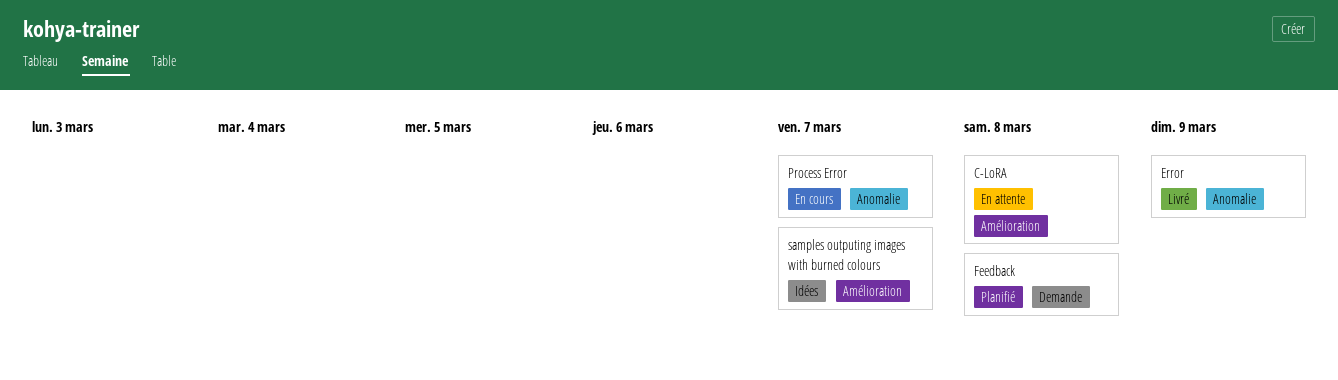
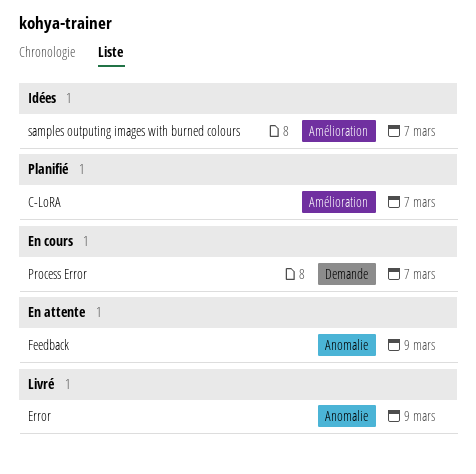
C-LoRA, status: En attente -> Planifié
C-LoRA, due: Mar 8 -> Mar 7
Feedback, status: Planifié -> En attente
Feedback, label: Demande -> Anomalie
Feedback, due: Mar 8 -> Mar 9
Process Error, label: Anomalie -> Demande

